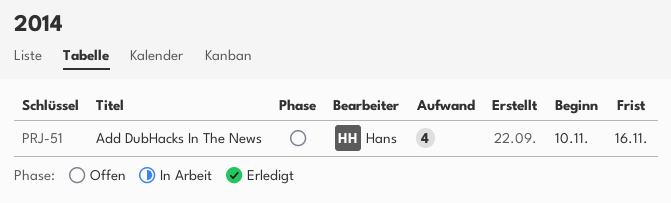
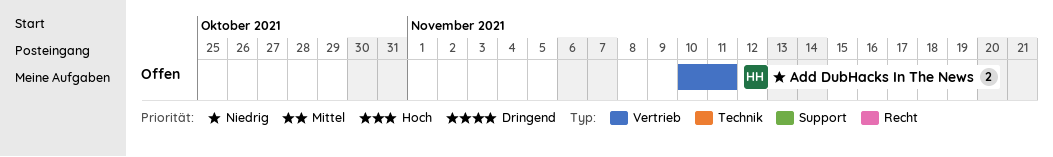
Add DubHacks In The News, estimate: 4 -> 2
Add DubHacks In The News, due: Nov 16 -> Nov 11

